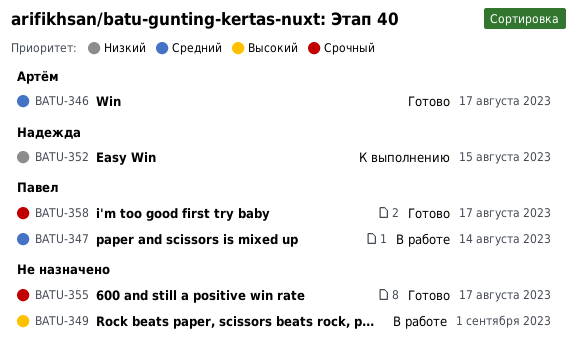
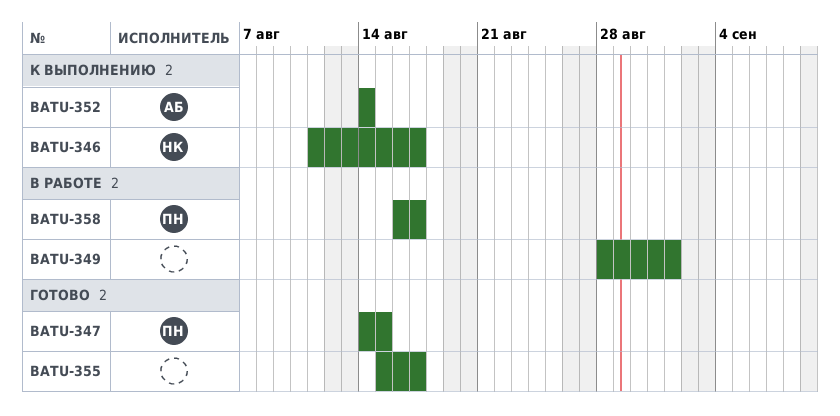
BATU-346, status: Готово -> К выполнению
BATU-346, owner: Артём -> Надежда
BATU-347, status: В работе -> Готово
BATU-347, due: Aug 14 -> Aug 15
BATU-352, owner: Надежда -> Артём
BATU-352, due: Aug 15 -> Aug 14
BATU-358, status: Готово -> В работе

